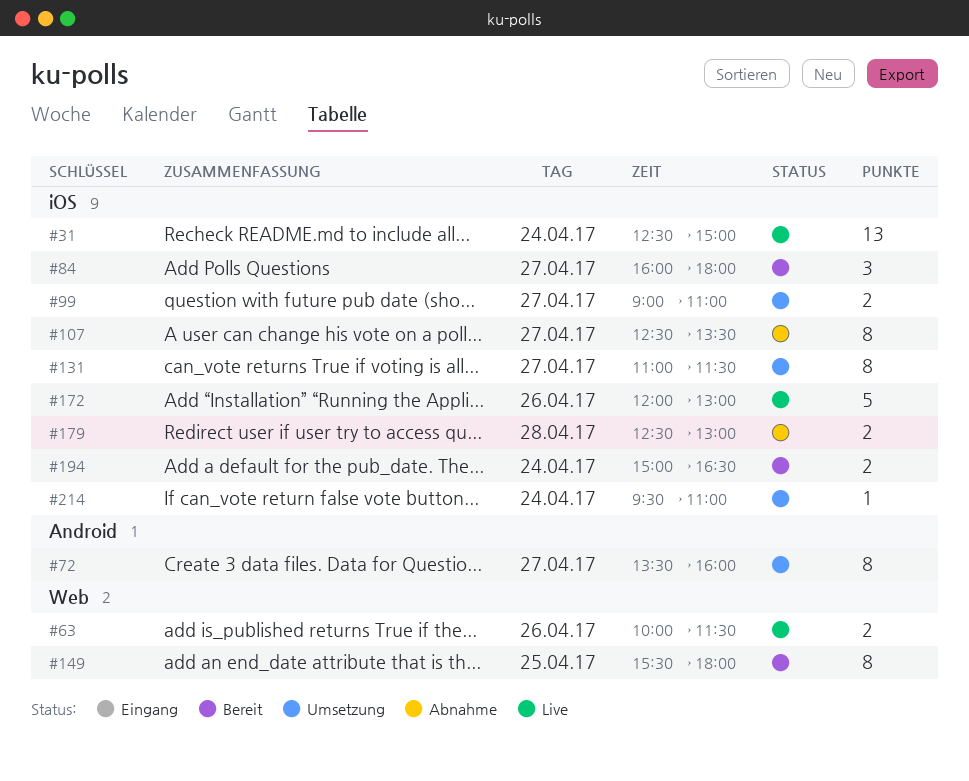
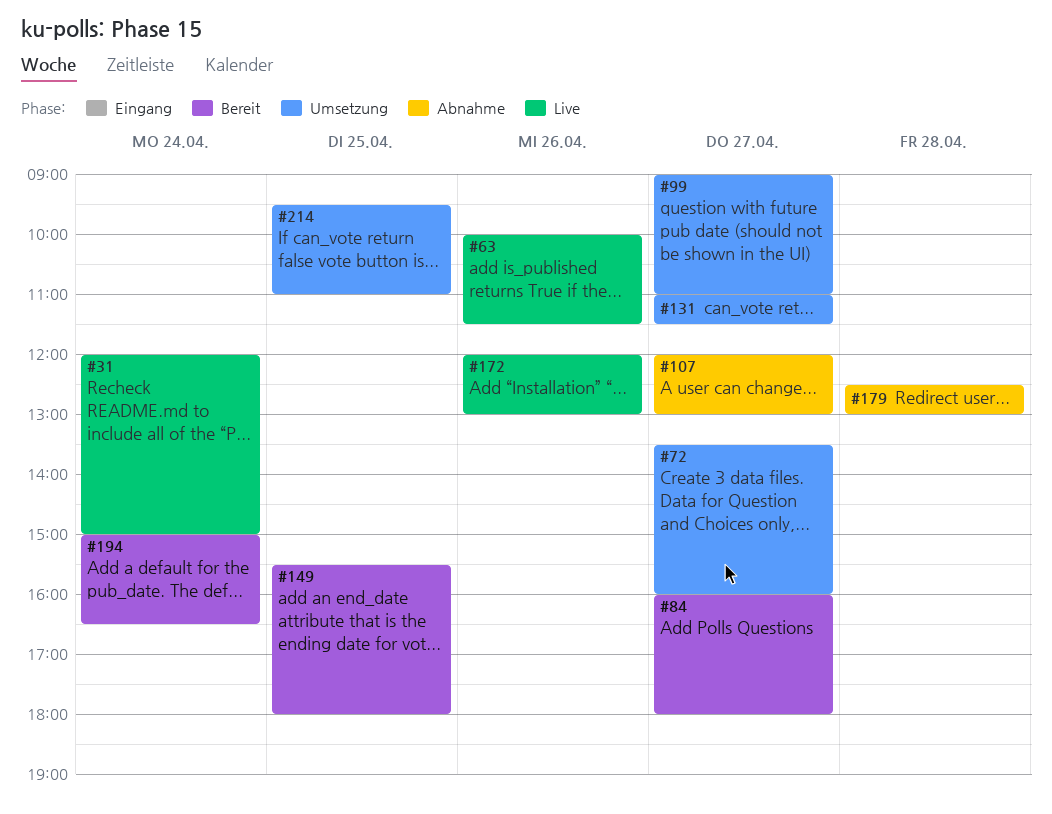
#31, begins: 12:30 -> 12:00
#107, begins: 12:30 -> 12:00
#107, ends: 13:30 -> 13:00
#214, day: Apr 24 -> Apr 25

